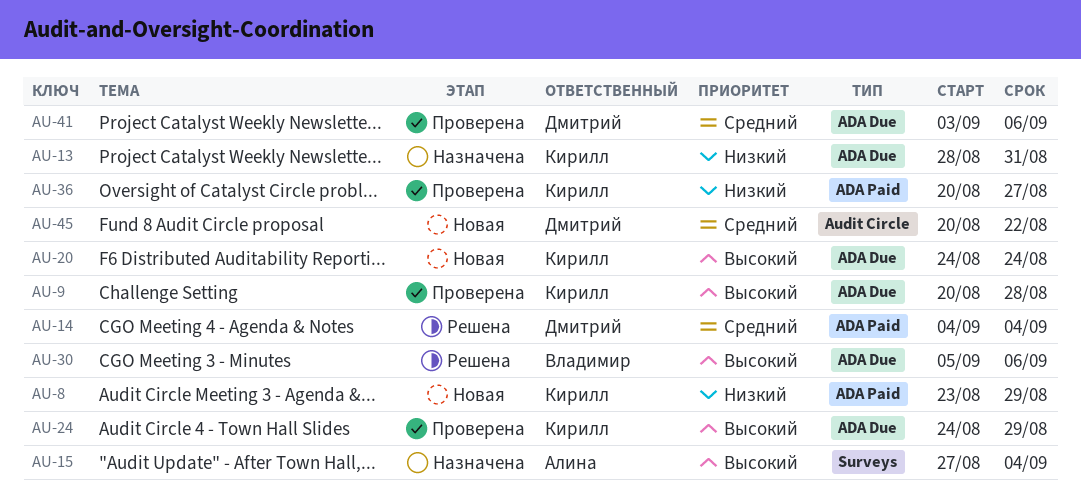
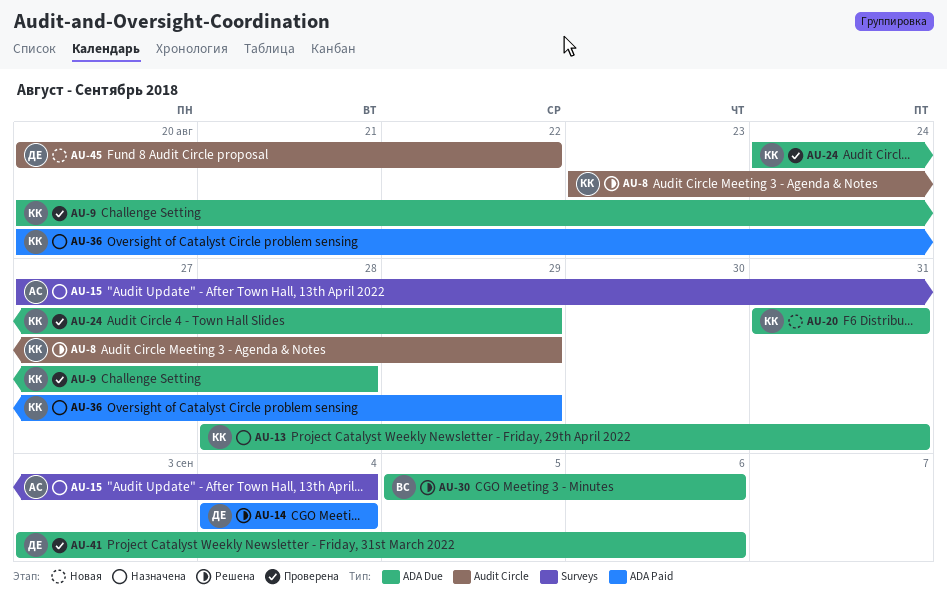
AU-8, status: Новая -> Решена
AU-8, label: ADA Paid -> Audit Circle
AU-20, start: Aug 24 -> Aug 31
AU-20, due: Aug 24 -> Aug 31
AU-36, status: Проверена -> Назначена
AU-36, due: Aug 27 -> Aug 29

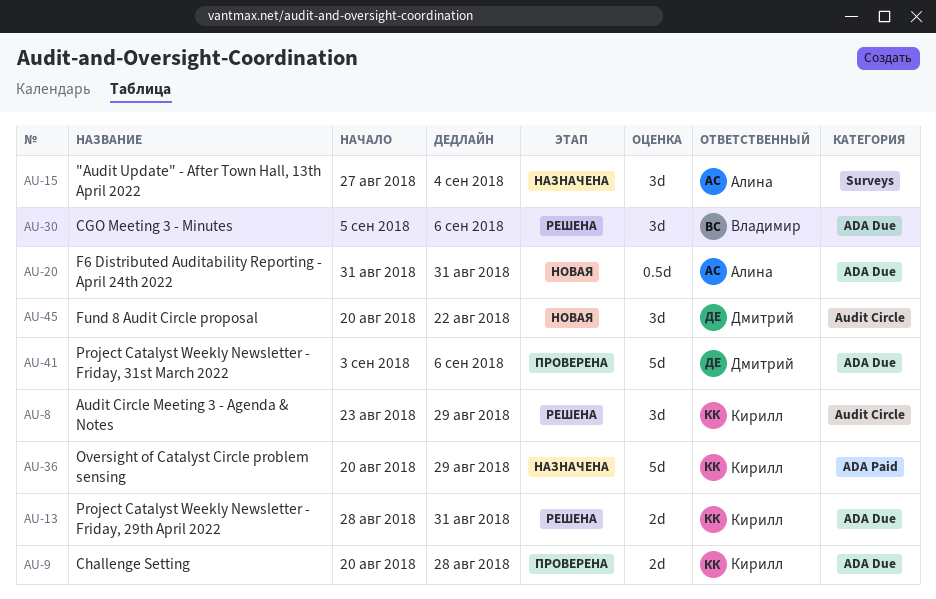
AU-13, status: Назначена -> Решена
AU-14: present -> none
AU-20, owner: Кирилл -> Алина
AU-24: present -> none

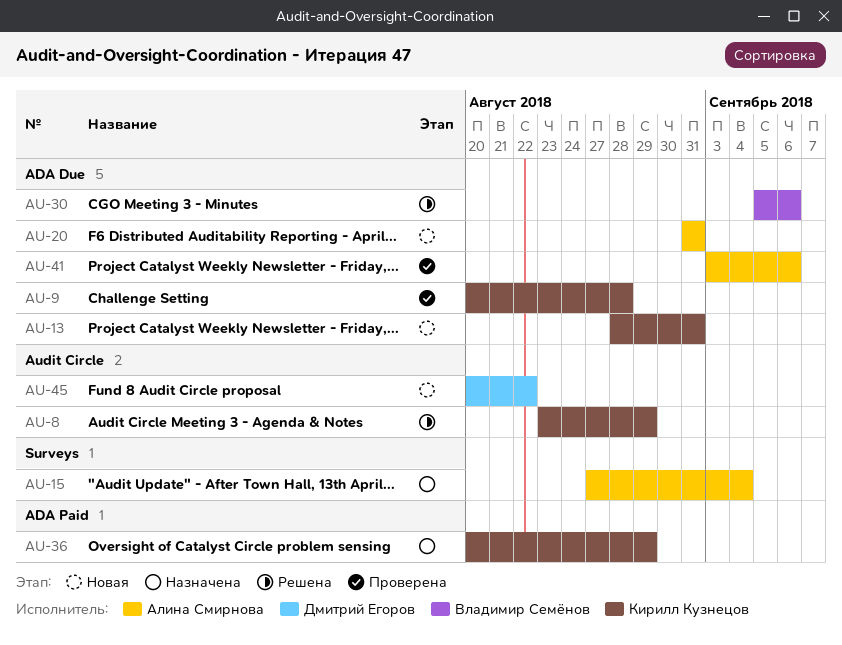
AU-13, status: Решена -> Новая
AU-41, owner: Дмитрий Егоров -> Алина Смирнова

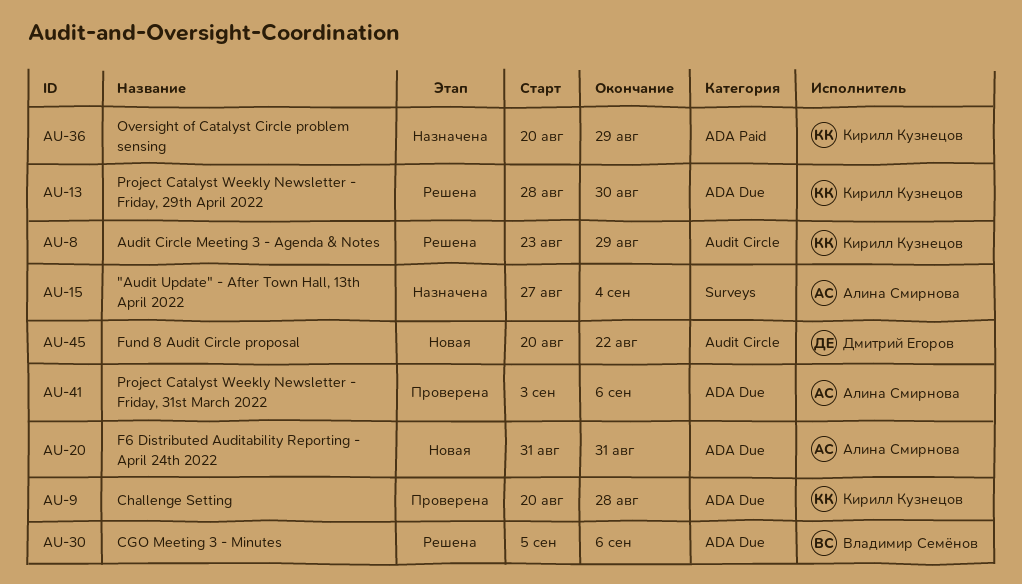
AU-13, status: Новая -> Решена
AU-13, due: Aug 31 -> Aug 30

